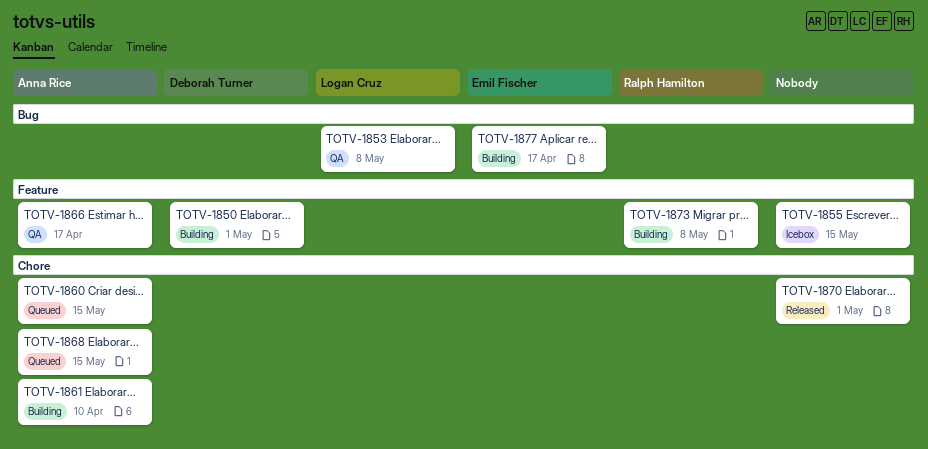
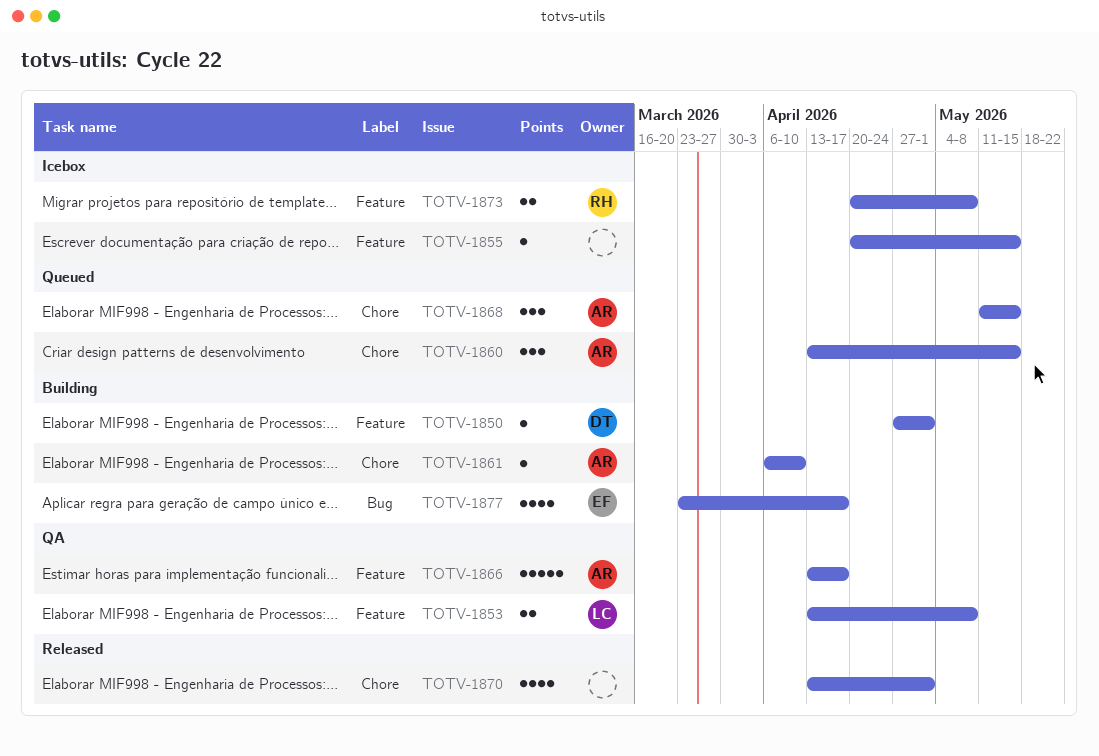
TOTV-1853, label: Bug -> Feature
TOTV-1873, status: Building -> Icebox

